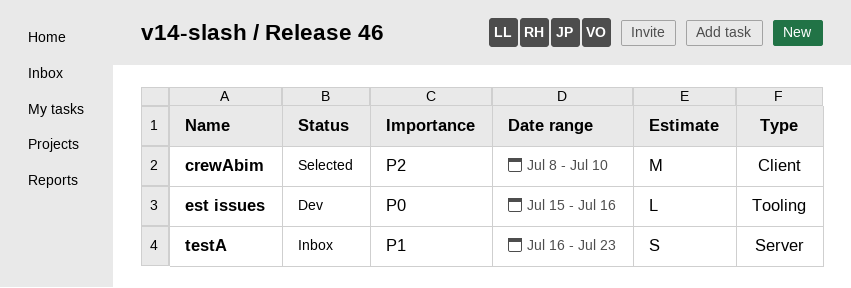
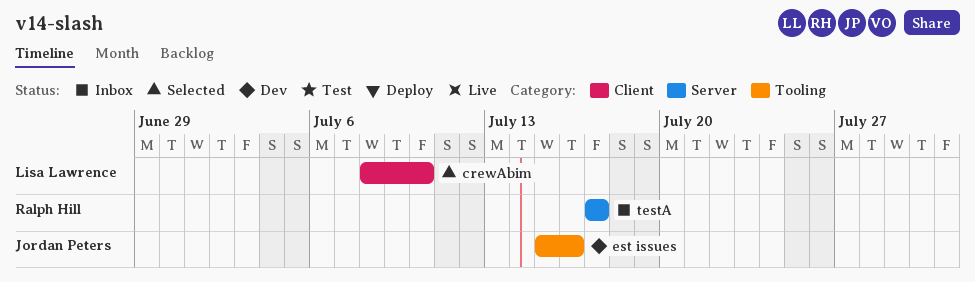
testA, start: Jul 16 -> Jul 17
testA, due: Jul 23 -> Jul 17

